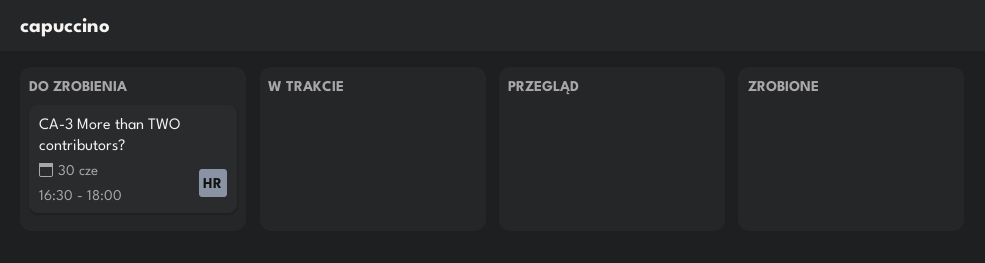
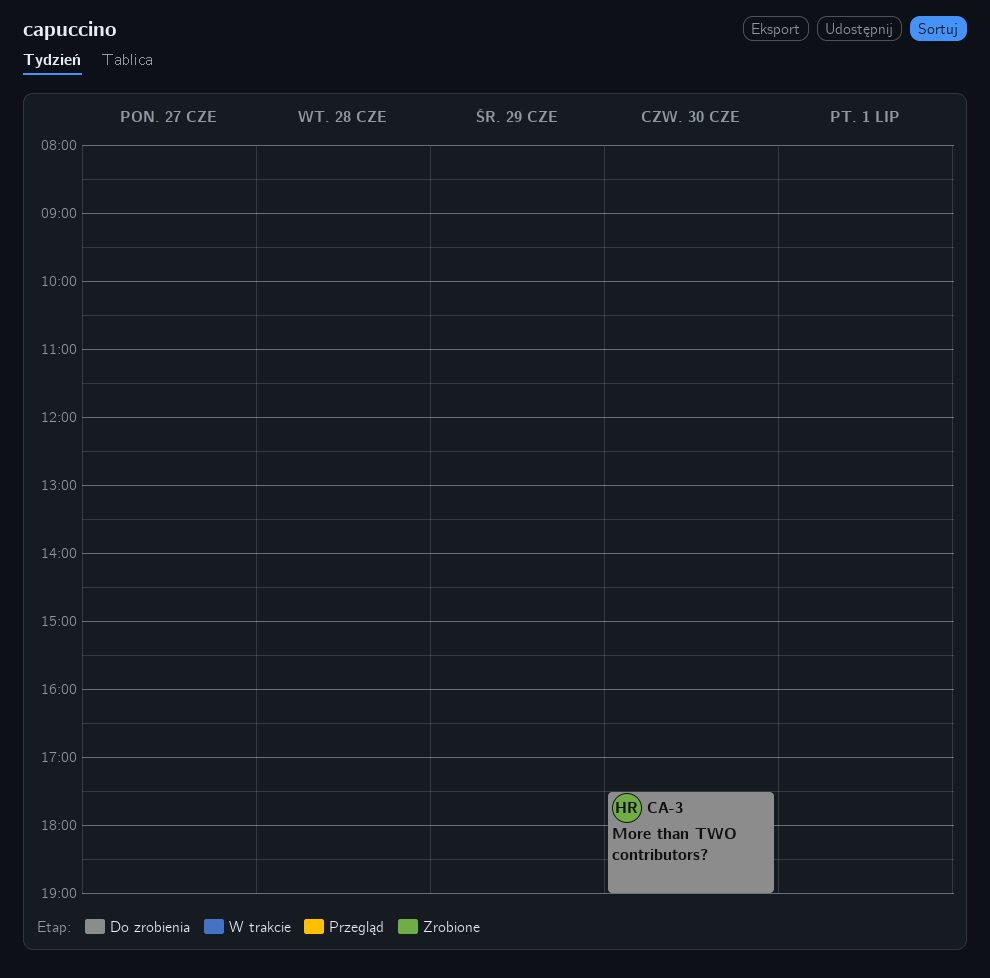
CA-3, begins: 16:30 -> 17:30
CA-3, ends: 18:00 -> 19:00

